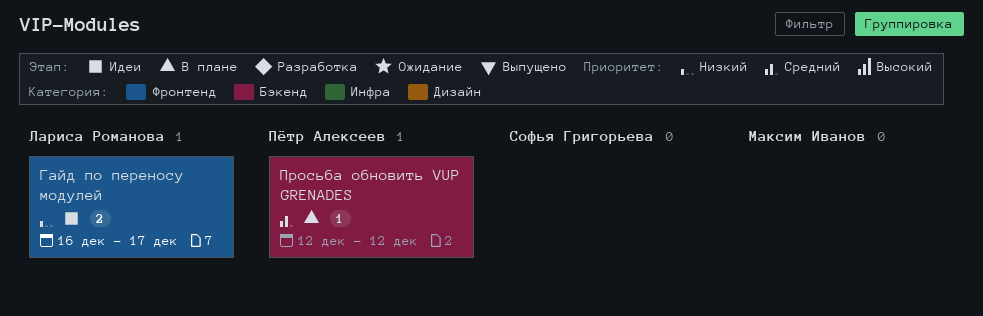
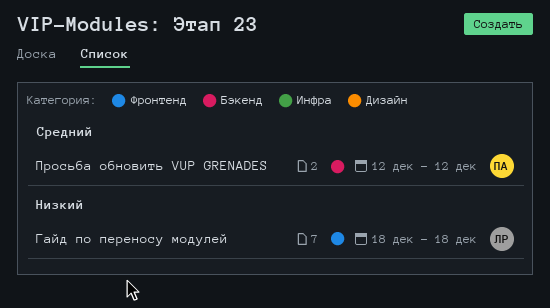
Гайд по переносу модулей, start: Dec 16 -> Dec 18
Гайд по переносу модулей, due: Dec 17 -> Dec 18

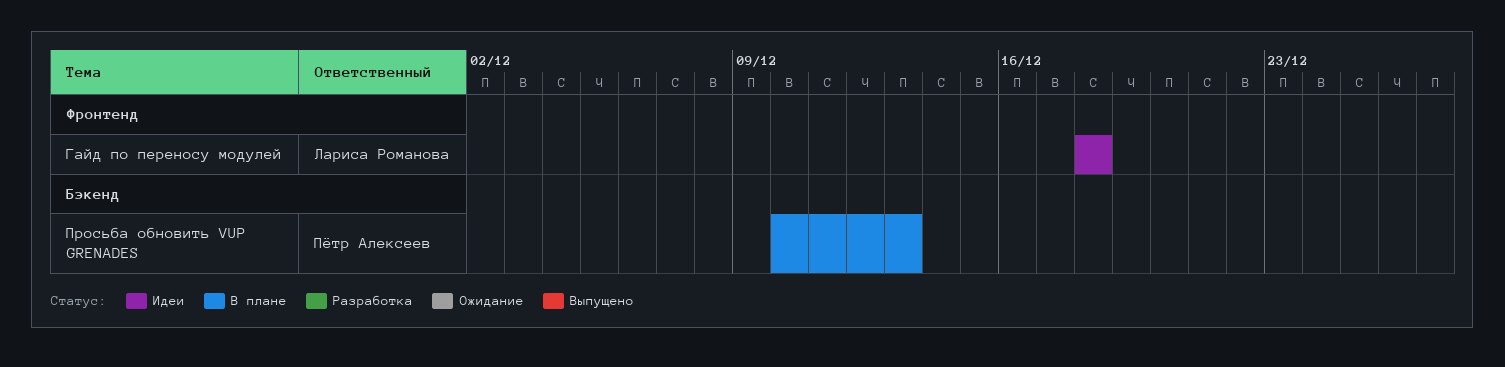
Просьба обновить VUP GRENADES, start: Dec 12 -> Dec 10
Просьба обновить VUP GRENADES, due: Dec 12 -> Dec 13

